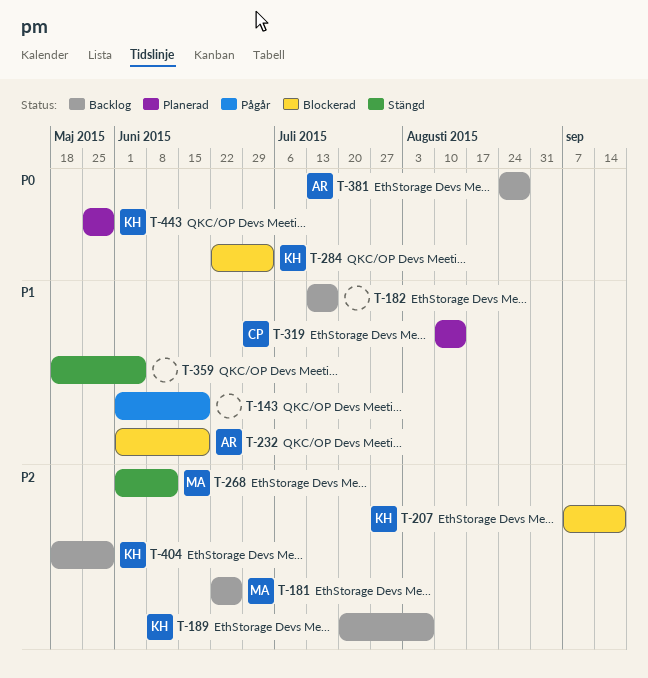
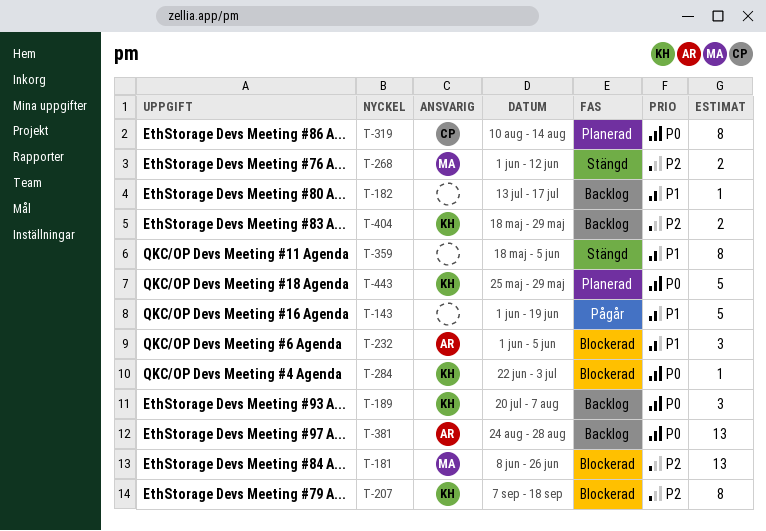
T-181, status: Backlog -> Blockerad
T-181, start: Jun 22 -> Jun 8
T-189, priority: P2 -> P0
T-232, due: Jun 19 -> Jun 5
T-319, priority: P1 -> P0

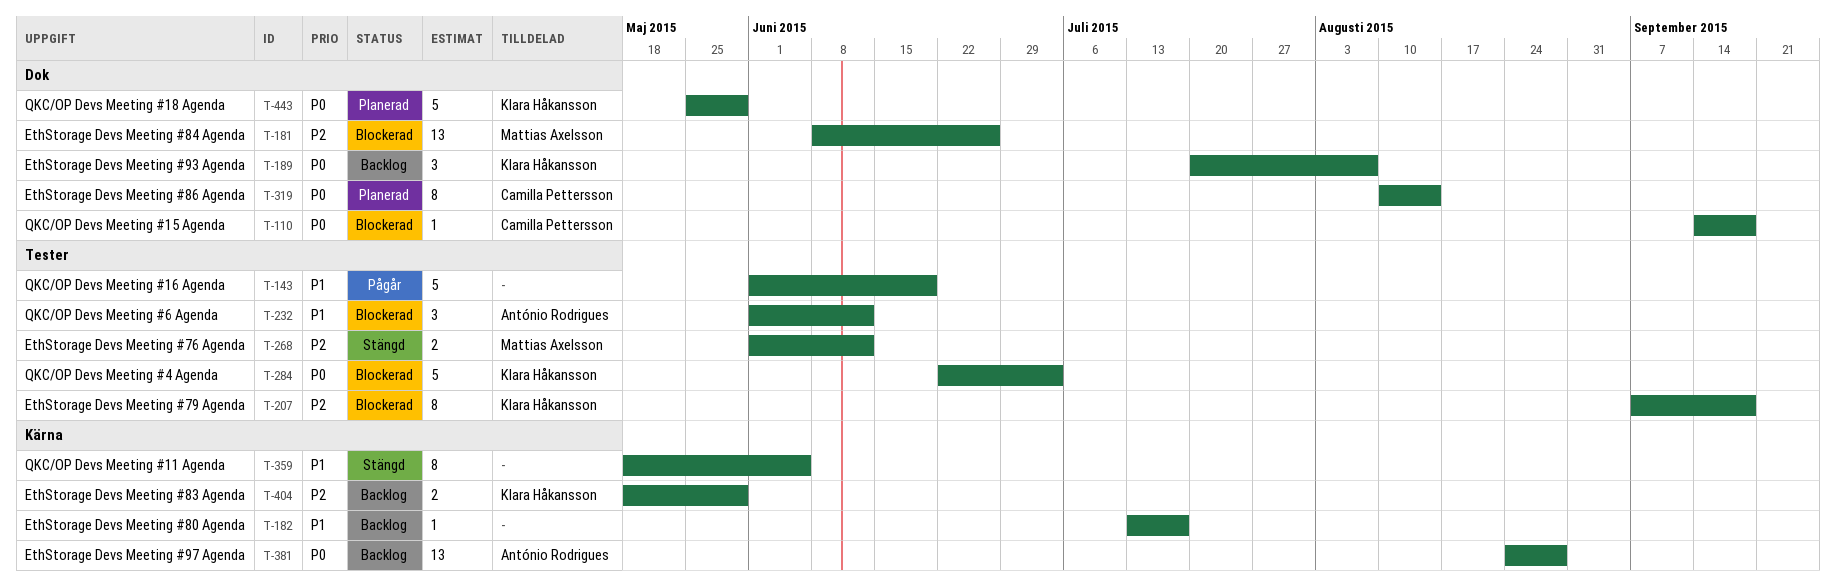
T-110: none -> present
T-232, due: Jun 5 -> Jun 12
T-284, estimate: 1 -> 5

